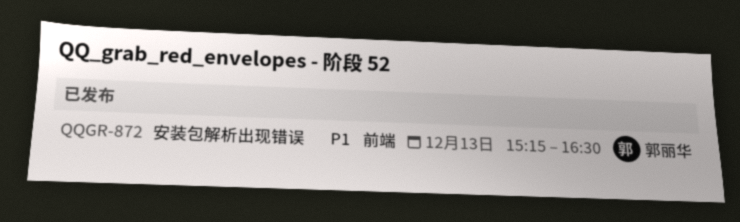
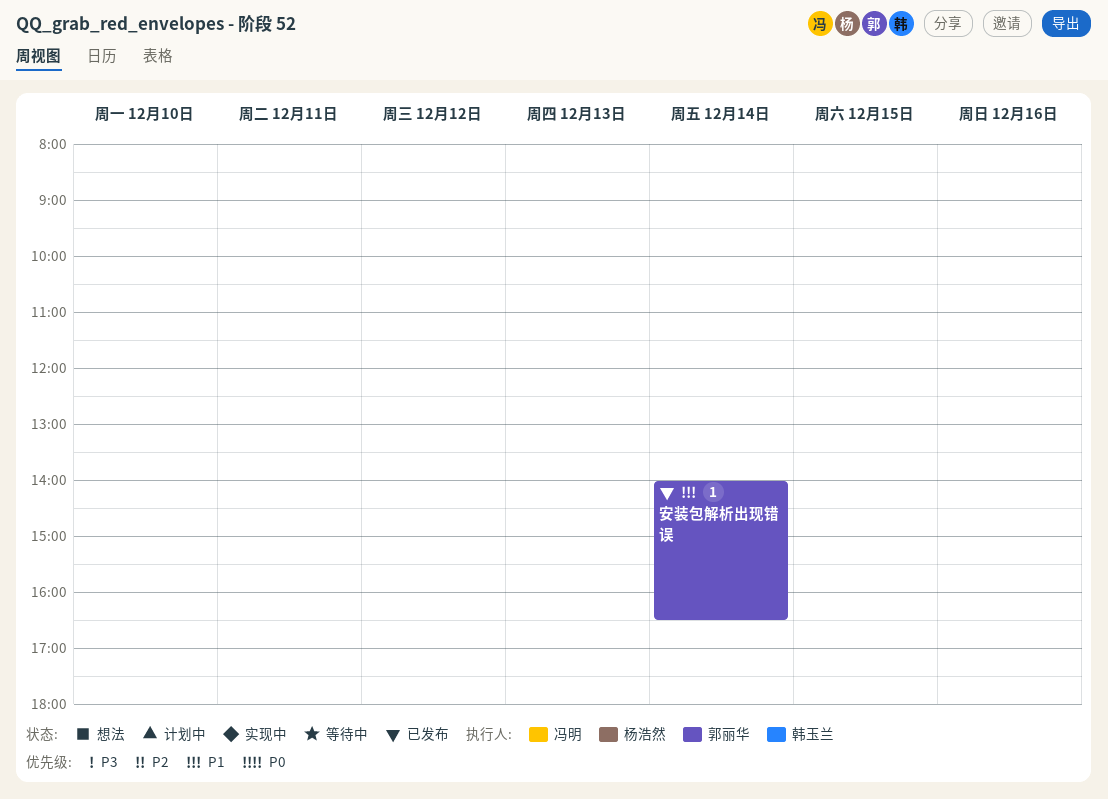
安装包解析出现错误, day: Dec 13 -> Dec 14
安装包解析出现错误, begins: 15:15 -> 14:00

